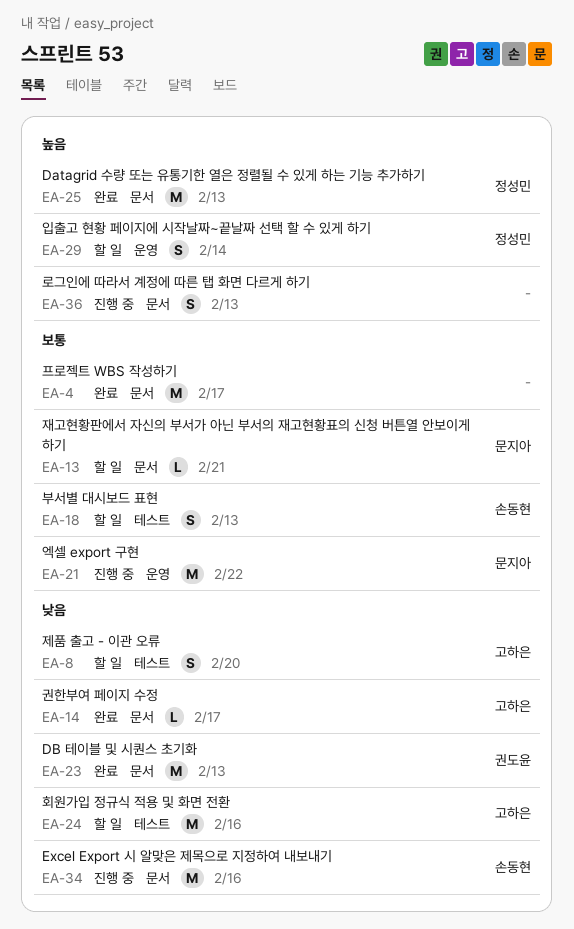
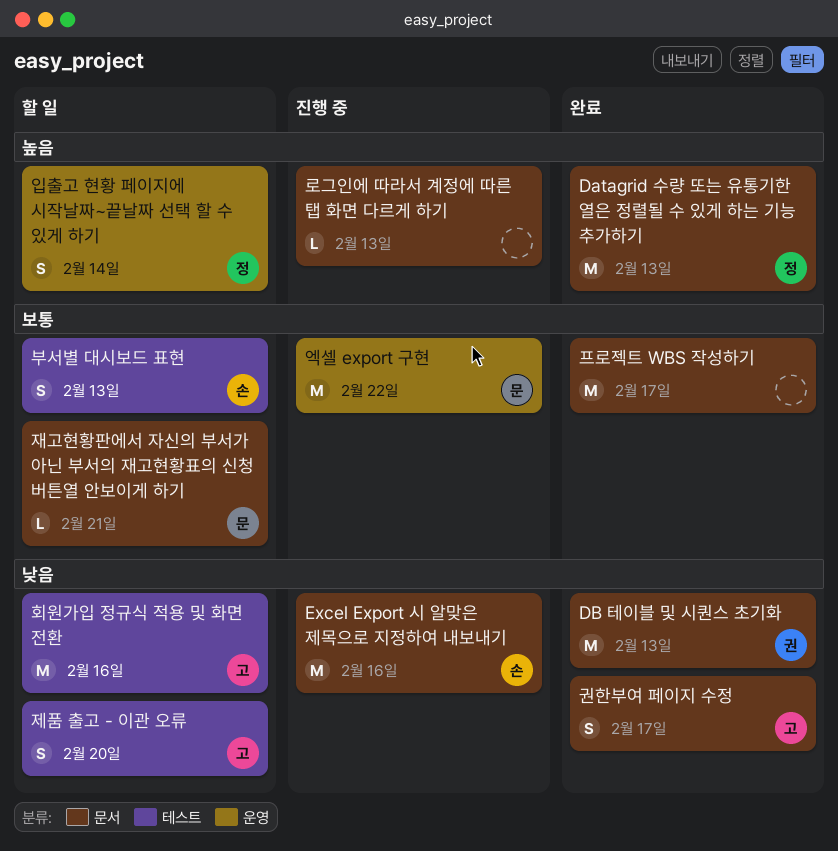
권한부여 페이지 수정, estimate: L -> S
로그인에 따라서 계정에 따른 탭 화면 다르게 하기, estimate: S -> L

